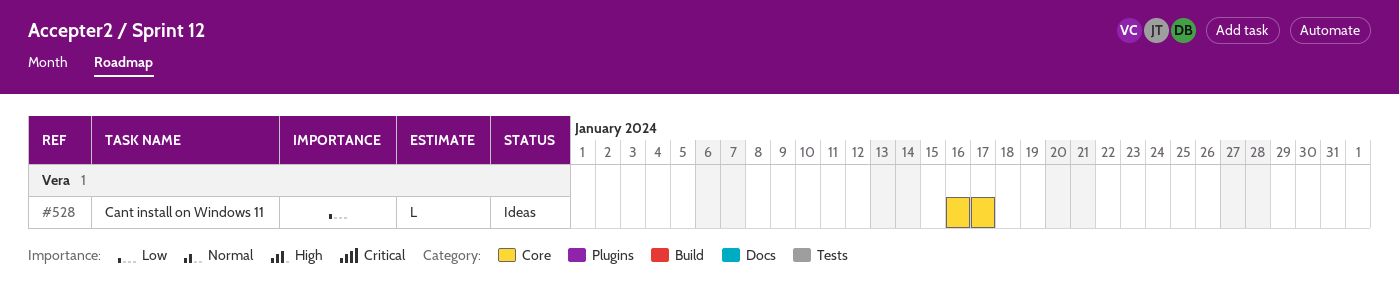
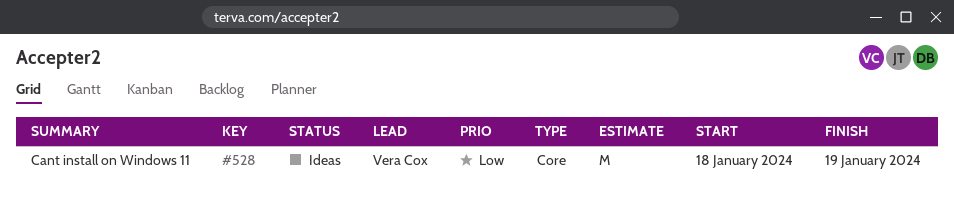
#528, estimate: L -> M
#528, start: Jan 16 -> Jan 18
#528, due: Jan 17 -> Jan 19

